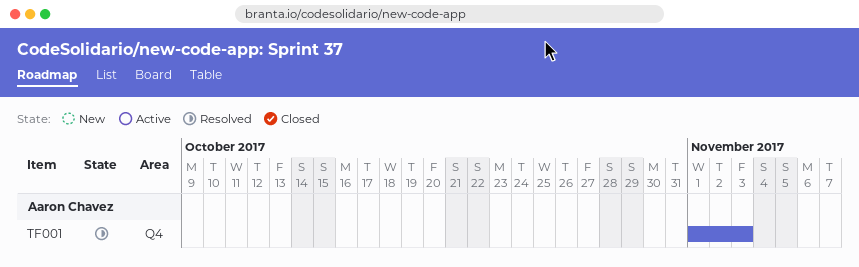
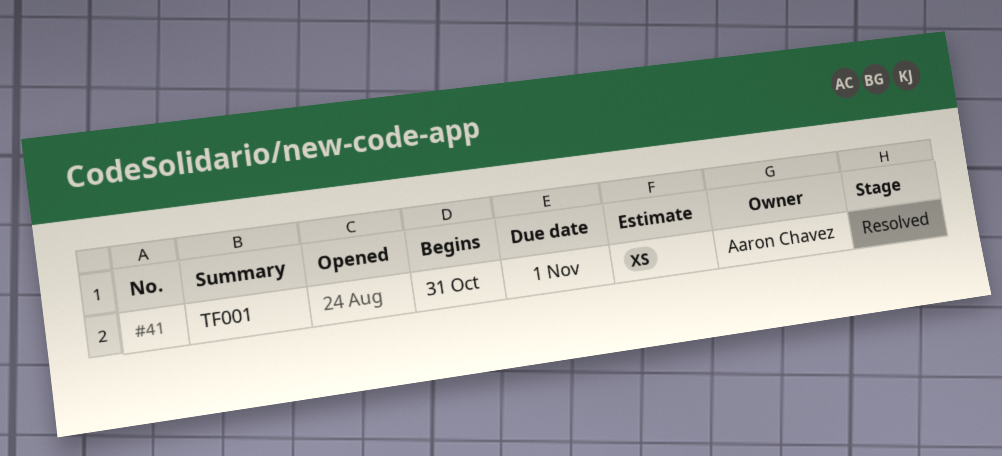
TF001, start: Nov 1 -> Oct 31
TF001, due: Nov 3 -> Nov 1

